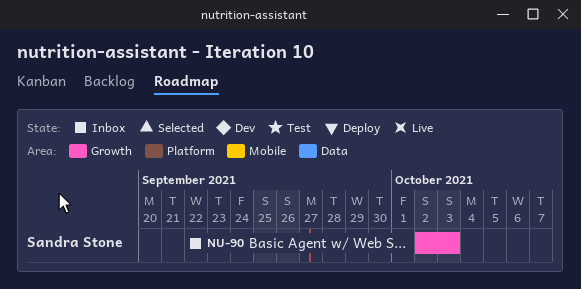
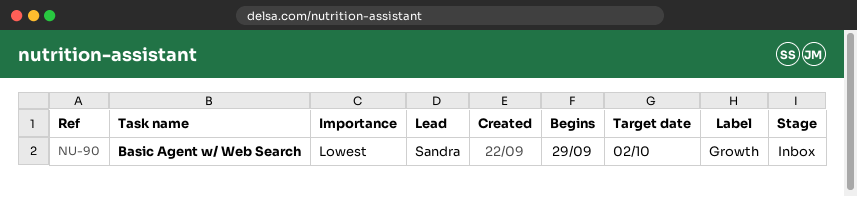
NU-90, start: Oct 2 -> Sep 29
NU-90, due: Oct 3 -> Oct 2

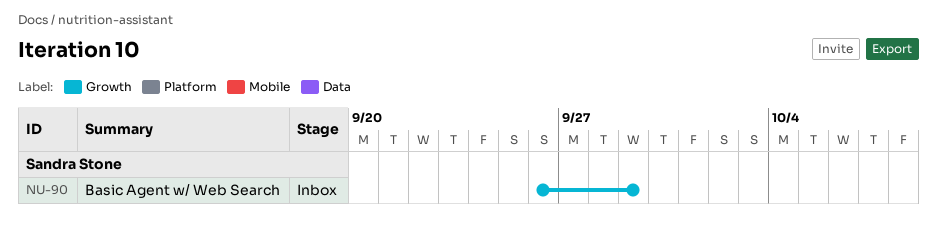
NU-90, start: Sep 29 -> Sep 26
NU-90, due: Oct 2 -> Sep 29

